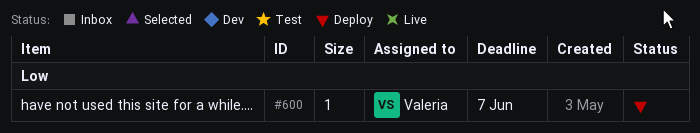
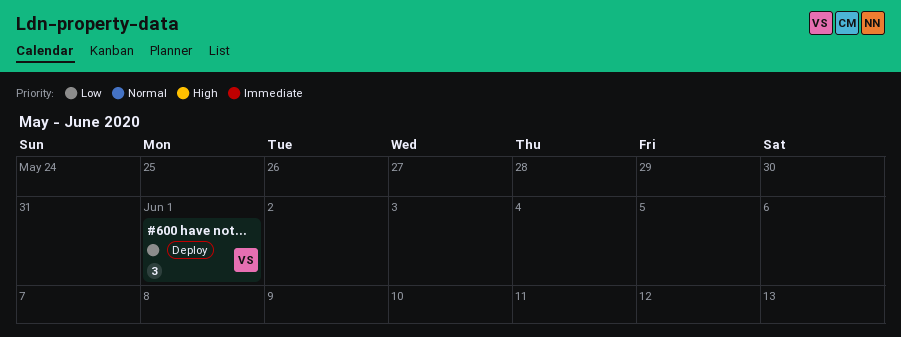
#600, estimate: 1 -> 3
#600, due: Jun 7 -> Jun 1

